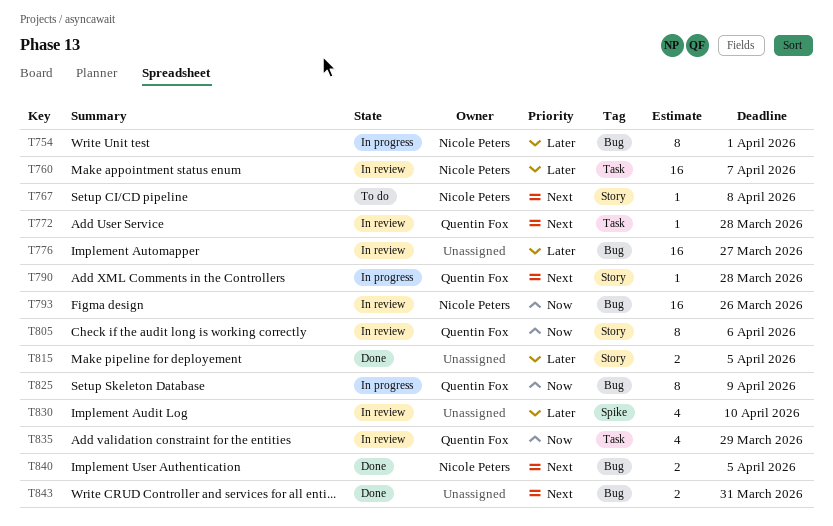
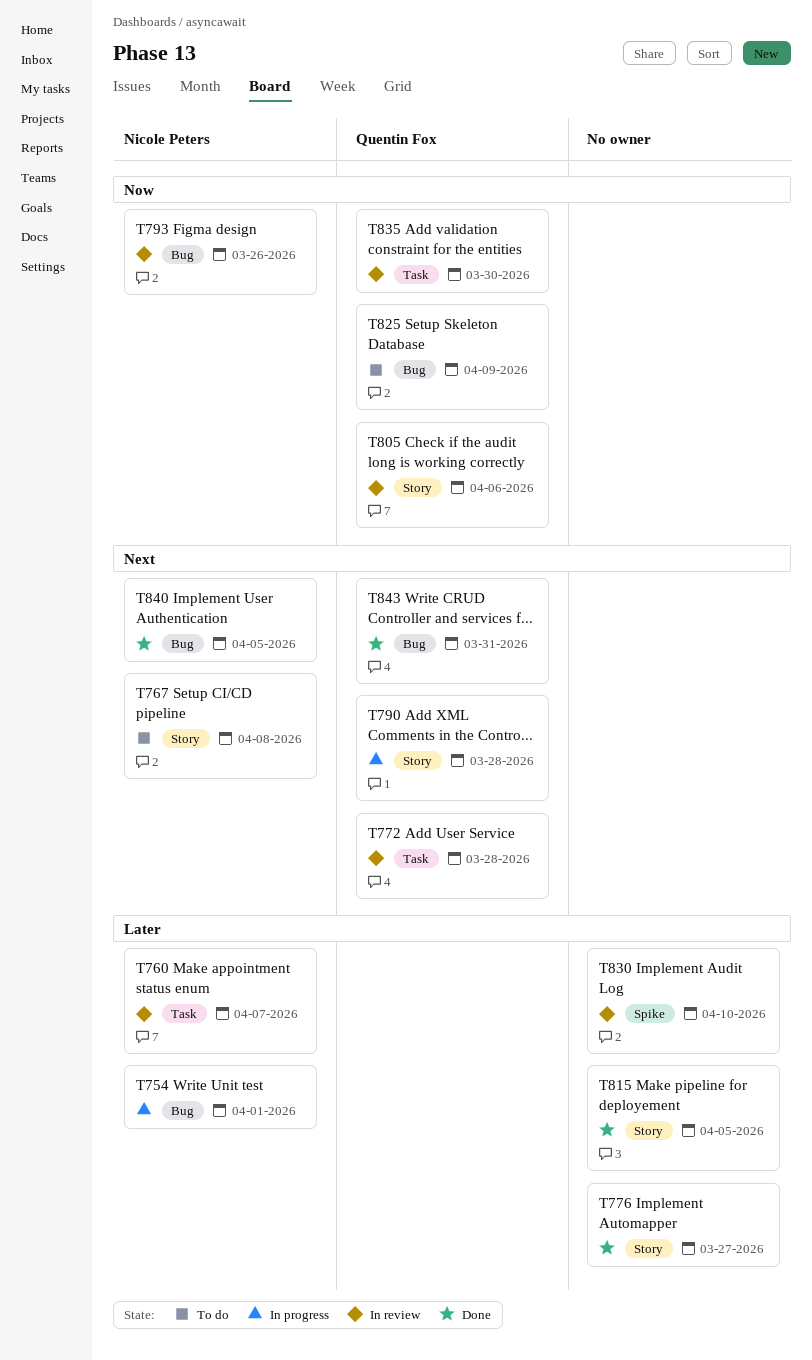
T776, status: In review -> Done
T776, label: Bug -> Story
T825, status: In progress -> To do
T835, due: Mar 29 -> Mar 30
T843, owner: none -> Quentin Fox

